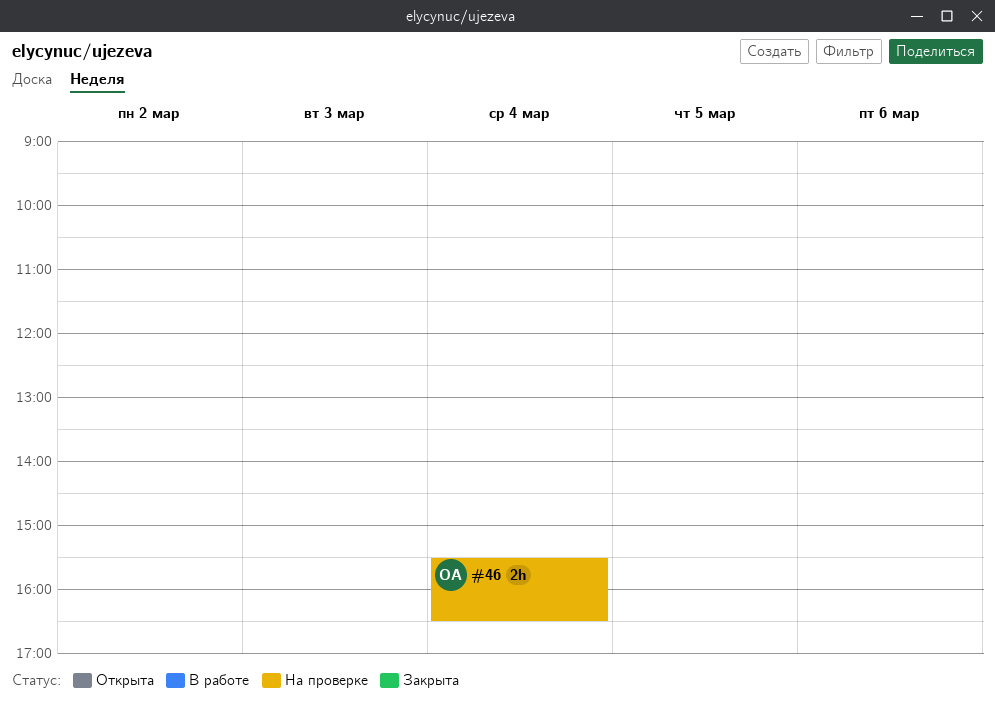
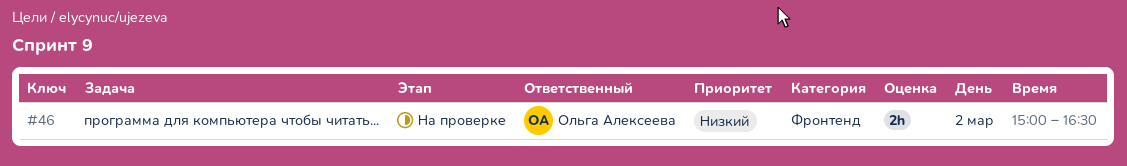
#46, day: Mar 4 -> Mar 2
#46, begins: 15:30 -> 15:00

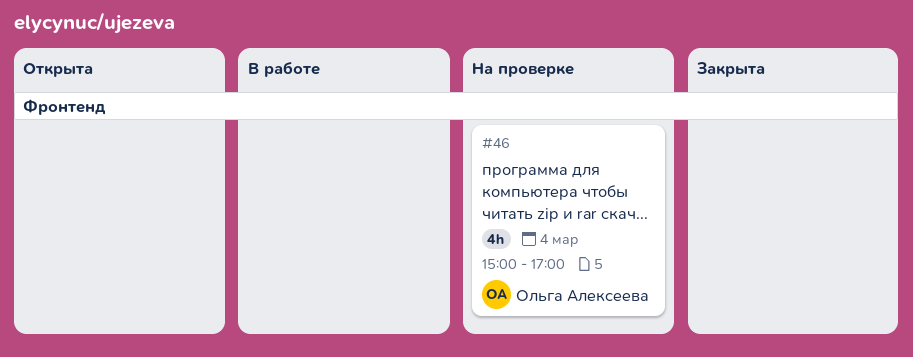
#46, estimate: 2h -> 4h
#46, day: Mar 2 -> Mar 4
#46, ends: 16:30 -> 17:00

